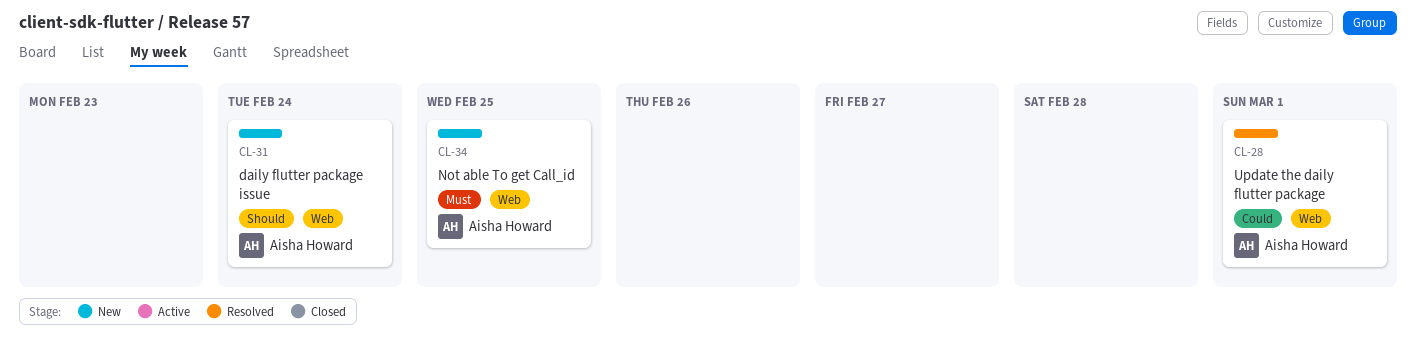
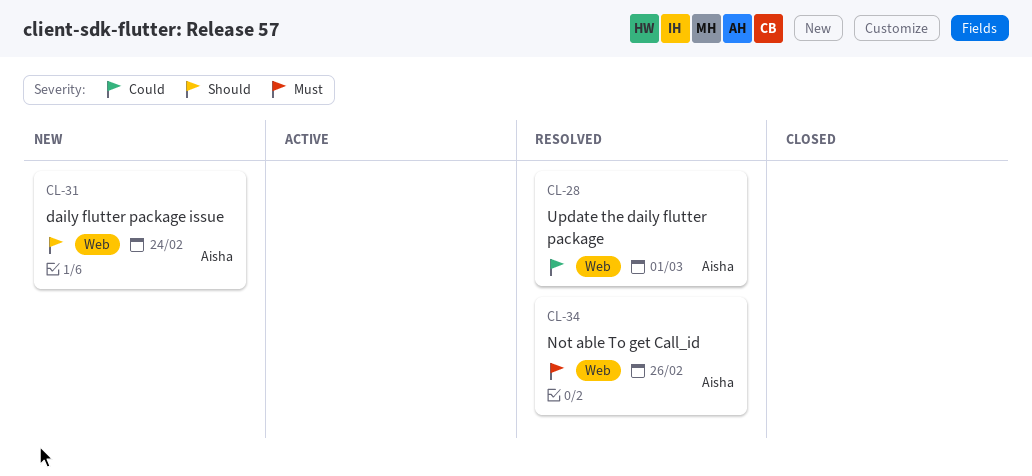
CL-34, status: New -> Resolved
CL-34, due: Feb 25 -> Feb 26

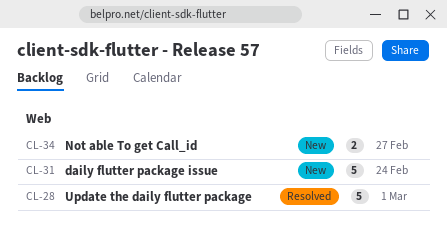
CL-34, status: Resolved -> New
CL-34, due: Feb 26 -> Feb 27

